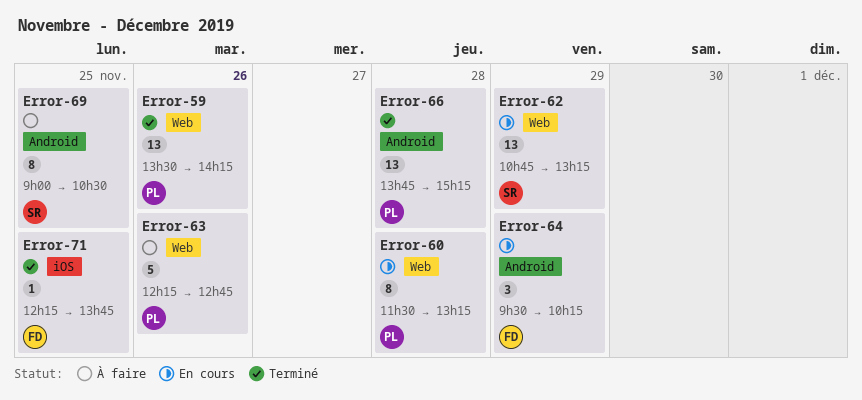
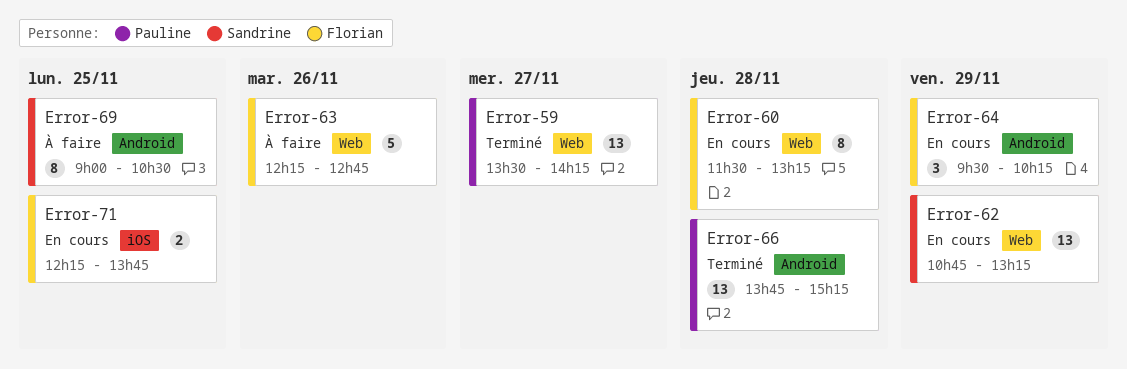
Error-59, day: Nov 26 -> Nov 27
Error-60, owner: Pauline -> Florian
Error-63, owner: Pauline -> Florian
Error-71, status: Terminé -> En cours
Error-71, estimate: 1 -> 2

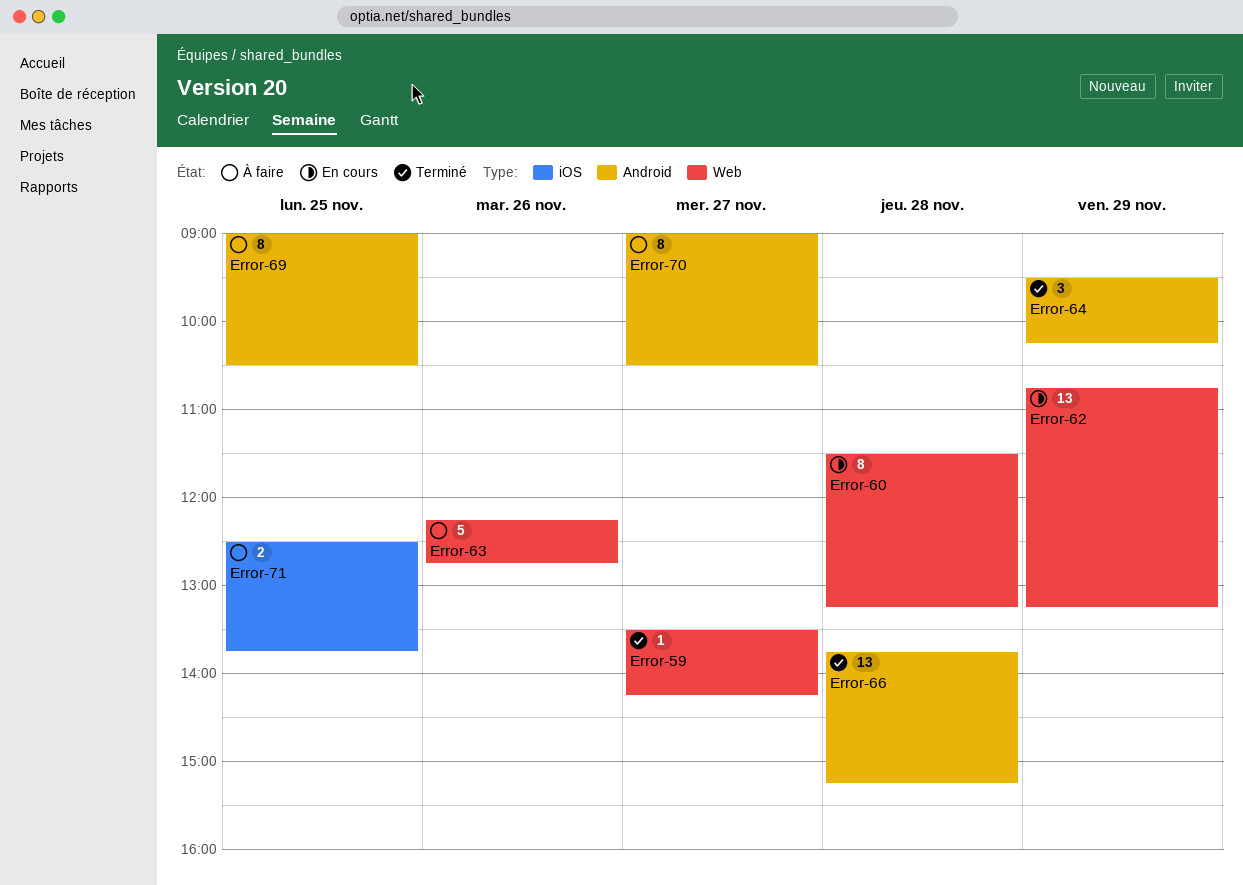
Error-59, estimate: 13 -> 1
Error-64, status: En cours -> Terminé
Error-70: none -> present
Error-71, status: En cours -> À faire
Error-71, begins: 12:15 -> 12:30

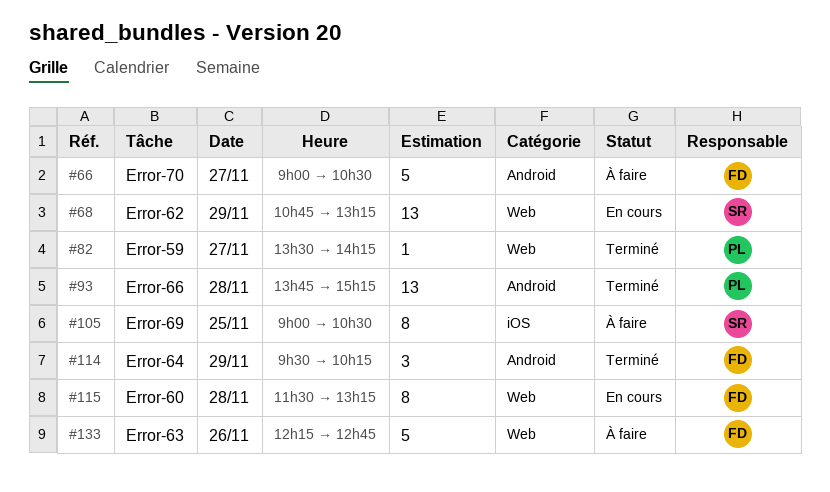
Error-69, label: Android -> iOS
Error-70, estimate: 8 -> 5
Error-71: present -> none

